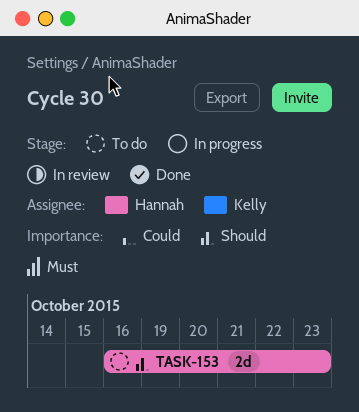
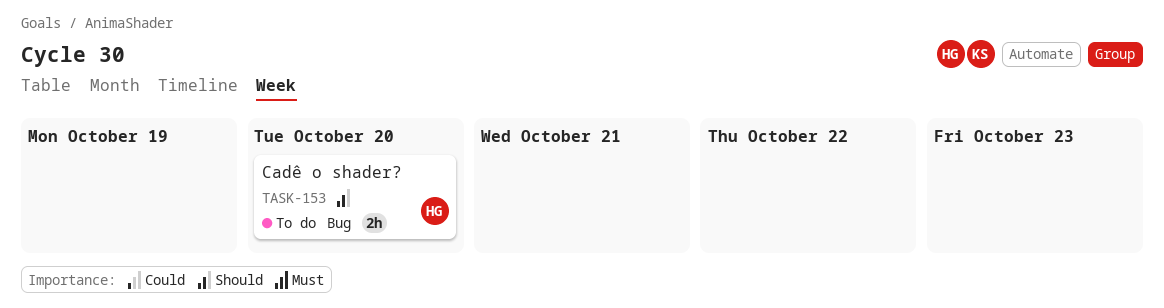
TASK-153, estimate: 2d -> 2h
TASK-153, due: Oct 23 -> Oct 20

